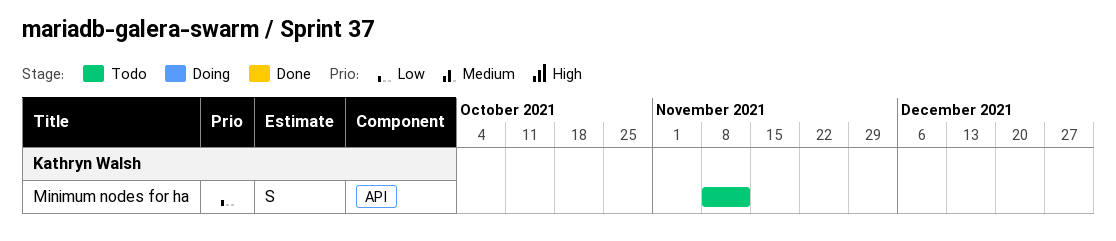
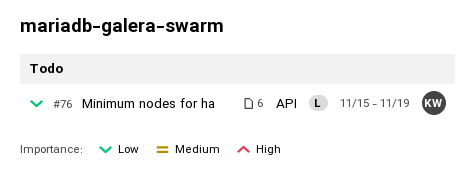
Minimum nodes for ha, estimate: S -> L
Minimum nodes for ha, start: Nov 8 -> Nov 15
Minimum nodes for ha, due: Nov 12 -> Nov 19

